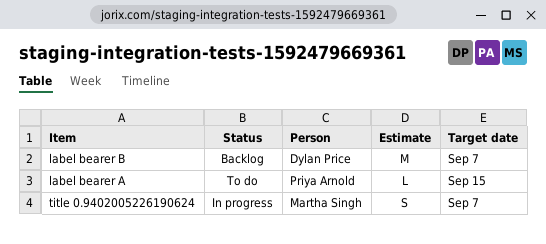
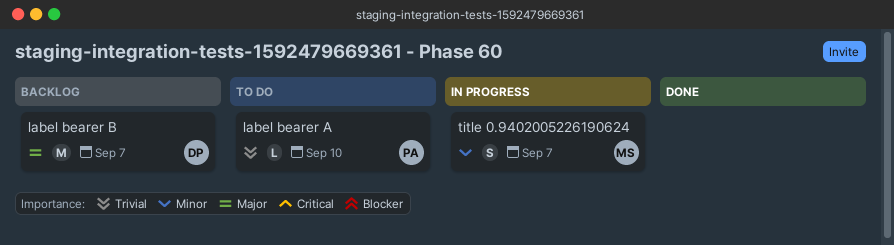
label bearer A, due: Sep 15 -> Sep 10

